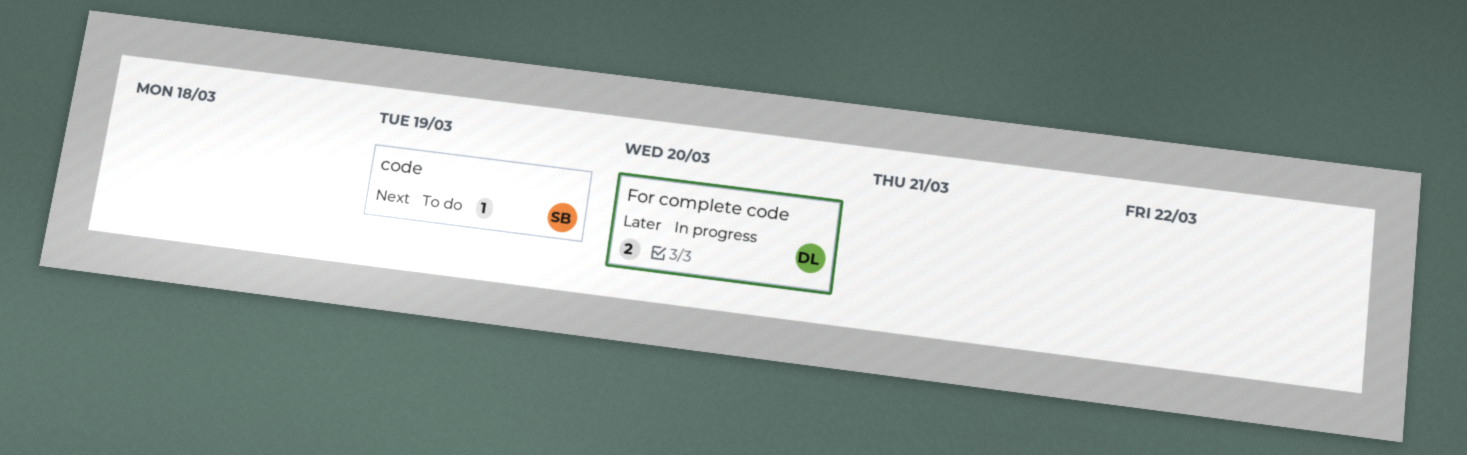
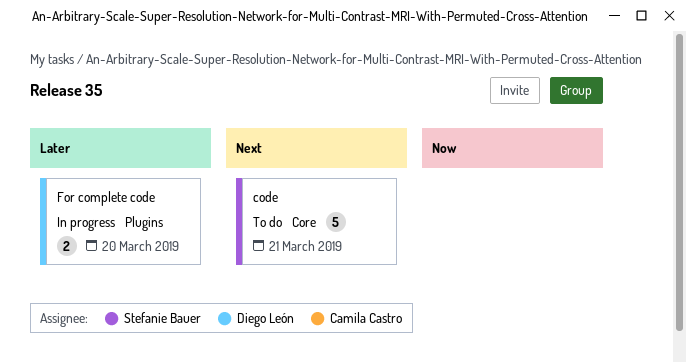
code, estimate: 1 -> 5
code, due: Mar 19 -> Mar 21

